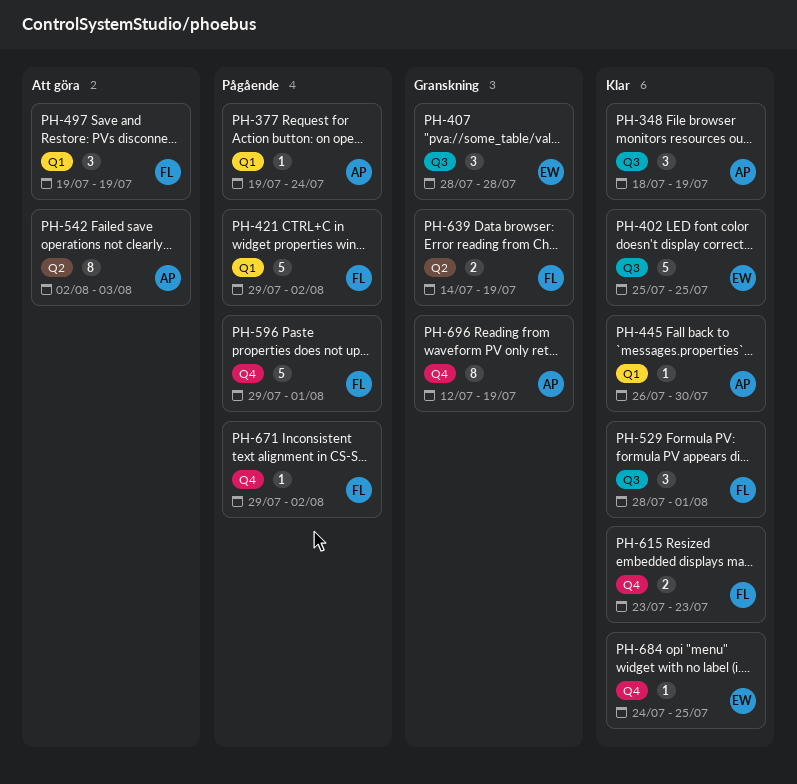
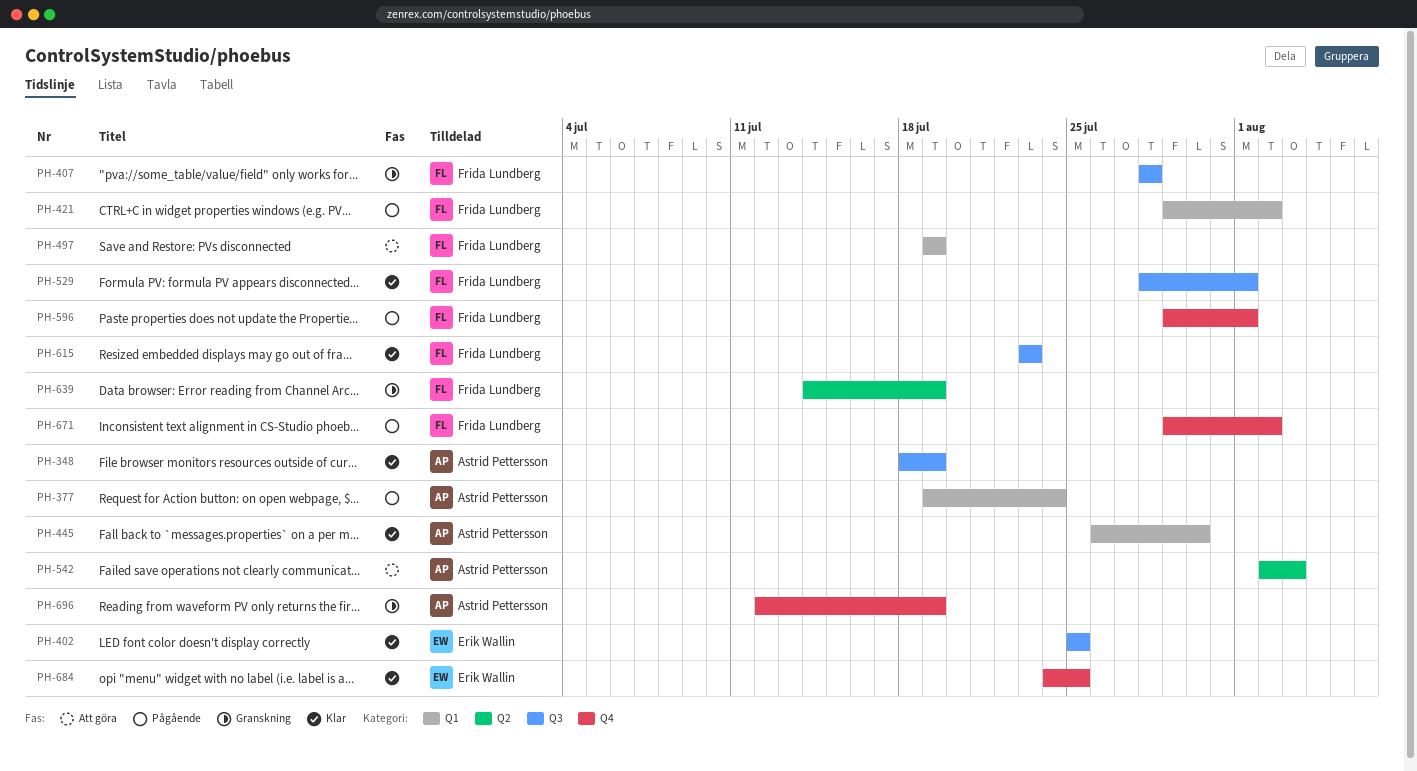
PH-407, owner: Erik Wallin -> Frida Lundberg
PH-615, label: Q4 -> Q3

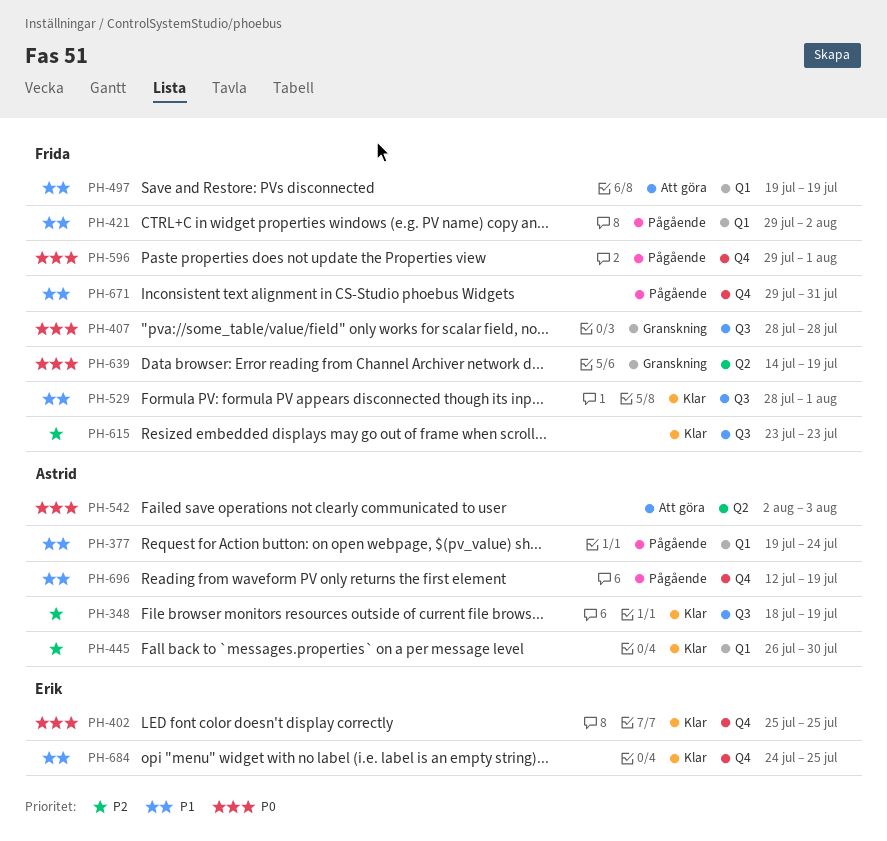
PH-402, label: Q3 -> Q4
PH-671, due: Aug 2 -> Jul 31
PH-696, status: Granskning -> Pågående

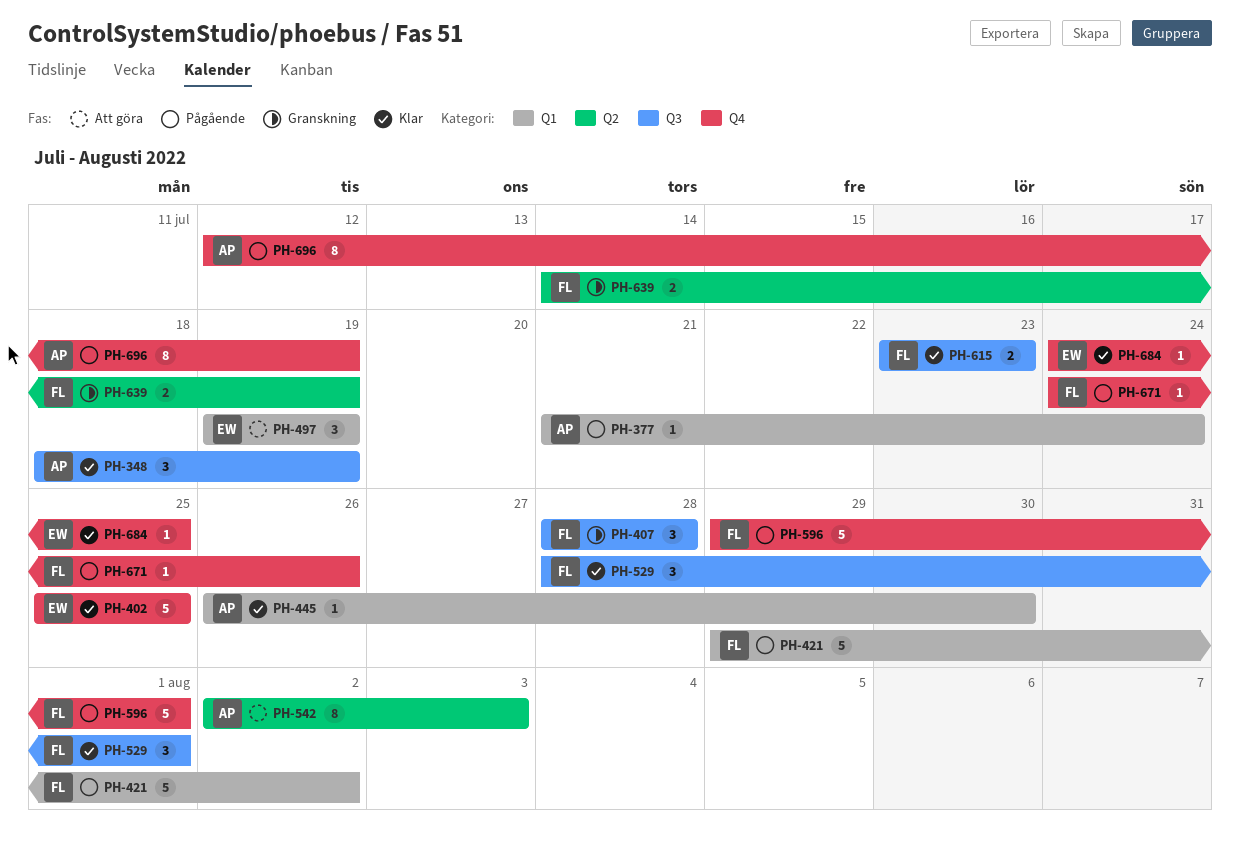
PH-377, start: Jul 19 -> Jul 21
PH-497, owner: Frida -> Erik
PH-671, start: Jul 29 -> Jul 24
PH-671, due: Jul 31 -> Jul 26

